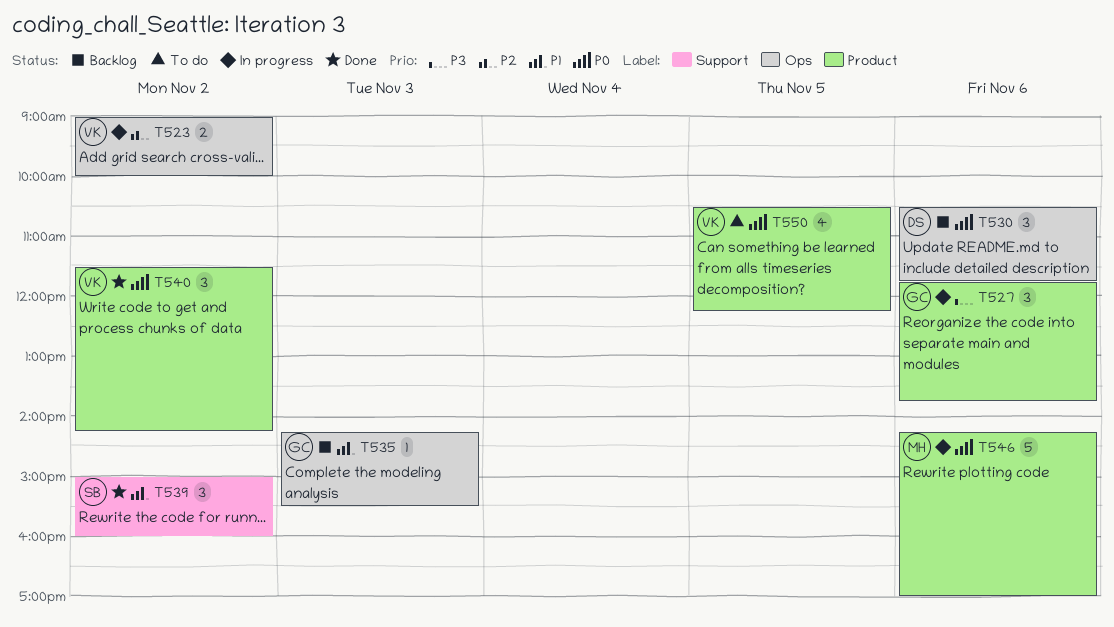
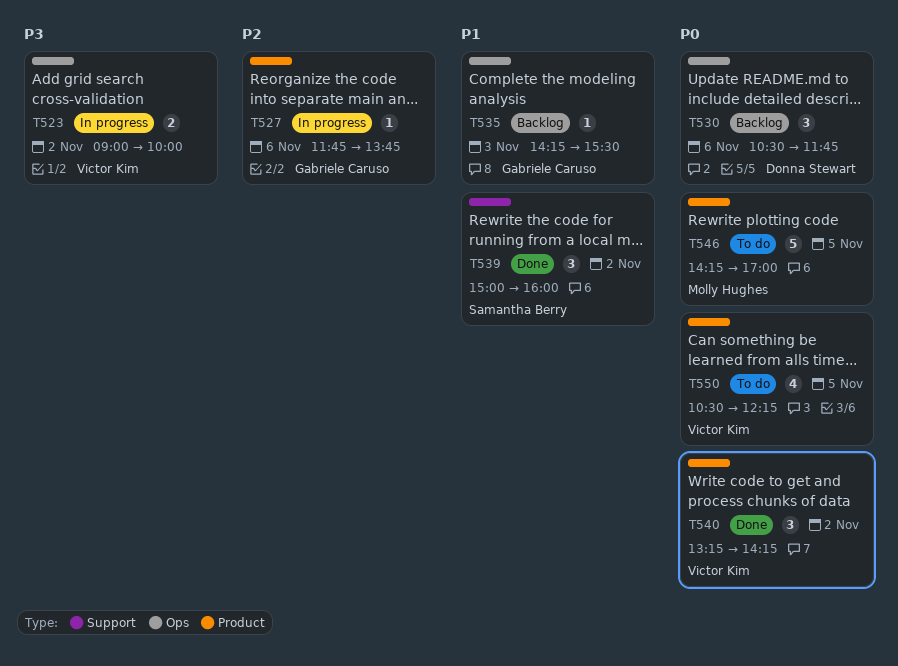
T523, priority: P2 -> P3
T527, priority: P3 -> P2
T527, estimate: 3 -> 1
T540, begins: 11:30 -> 13:15
T546, status: In progress -> To do
T546, day: Nov 6 -> Nov 5

